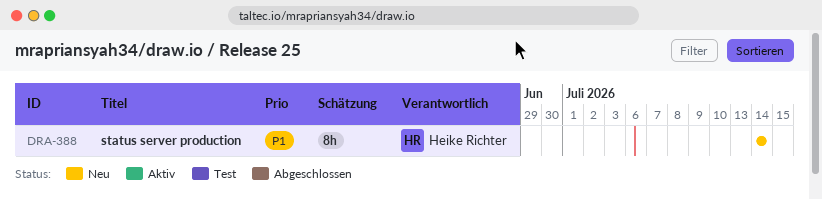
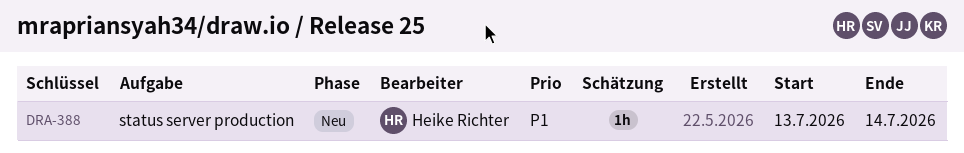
DRA-388, estimate: 8h -> 1h
DRA-388, start: Jul 14 -> Jul 13

